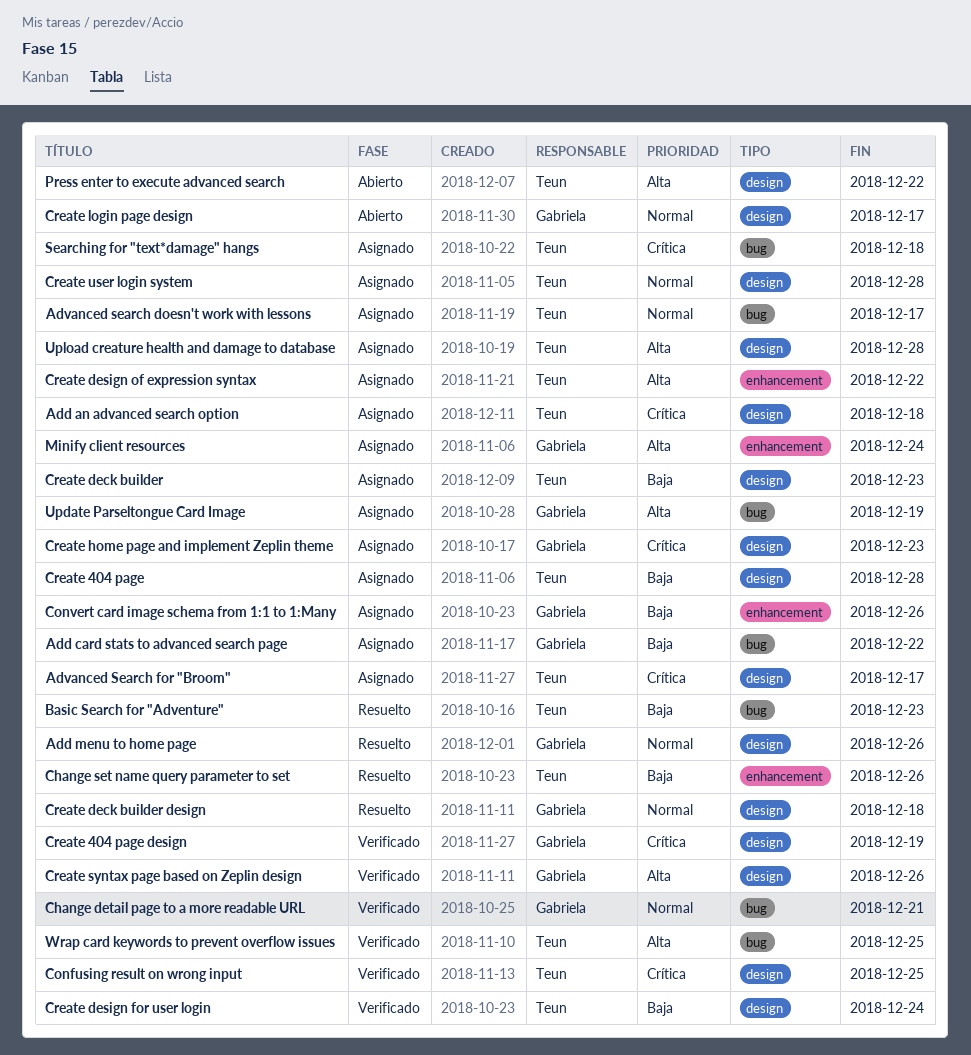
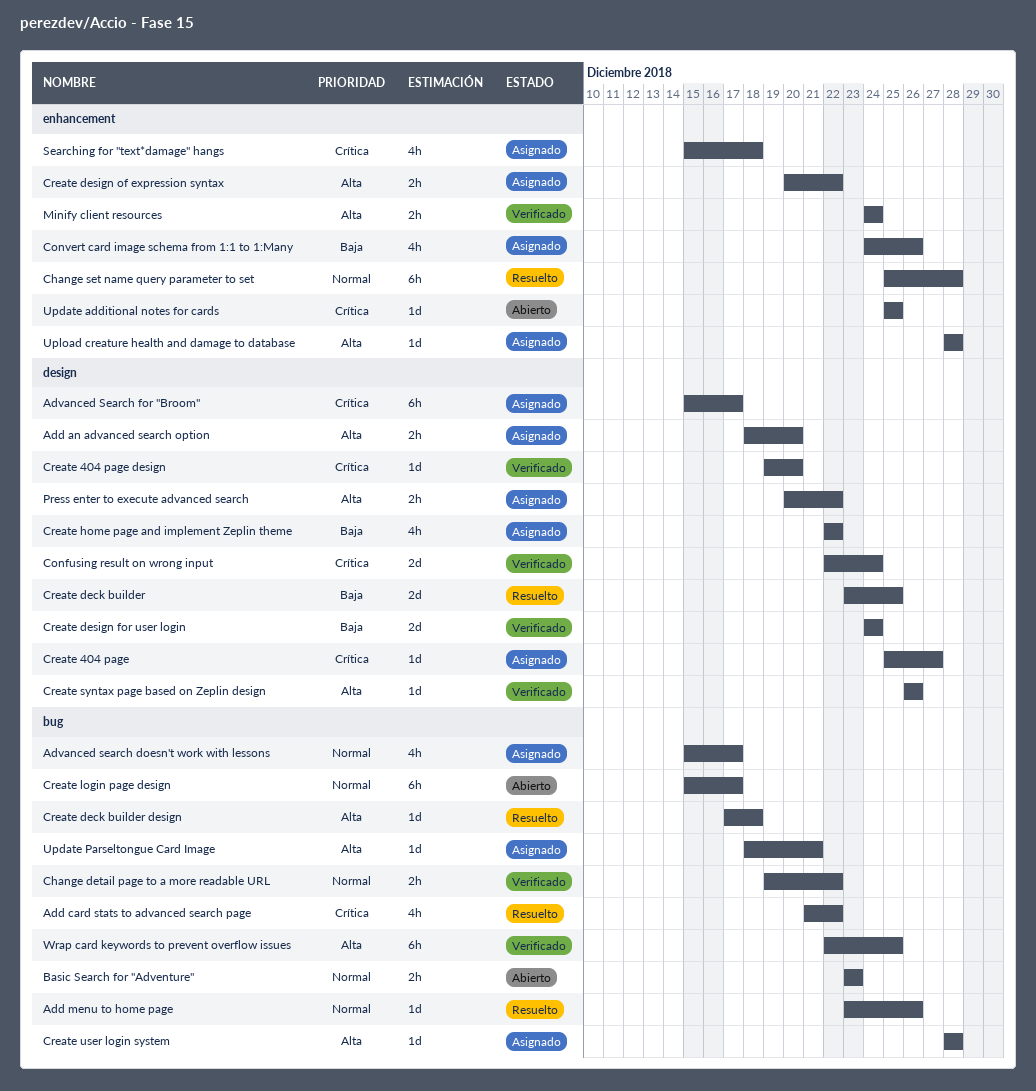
Add an advanced search option, priority: Crítica -> Alta
Add an advanced search option, due: Dec 18 -> Dec 20
Add card stats to advanced search page, status: Asignado -> Resuelto
Add card stats to advanced search page, priority: Baja -> Crítica
Add menu to home page, label: design -> bug
Basic Search for "Adventure", status: Resuelto -> Abierto
Basic Search for "Adventure", priority: Baja -> Normal
Change detail page to a more readable URL, due: Dec 21 -> Dec 22
Change set name query parameter to set, priority: Baja -> Normal
Change set name query parameter to set, due: Dec 26 -> Dec 28
Confusing result on wrong input, due: Dec 25 -> Dec 24
Create 404 page, priority: Baja -> Crítica
Create 404 page, due: Dec 28 -> Dec 27
Create 404 page design, due: Dec 19 -> Dec 20
Create deck builder, status: Asignado -> Resuelto
Create deck builder, due: Dec 23 -> Dec 25
Create deck builder design, priority: Normal -> Alta
Create deck builder design, label: design -> bug
Create home page and implement Zeplin theme, priority: Crítica -> Baja
Create home page and implement Zeplin theme, due: Dec 23 -> Dec 22
Create login page design, label: design -> bug
Create user login system, priority: Normal -> Alta
Create user login system, label: design -> bug
Minify client resources, status: Asignado -> Verificado
Press enter to execute advanced search, status: Abierto -> Asignado
Searching for "text*damage" hangs, label: bug -> enhancement
Update additional notes for cards: none -> present
Update Parseltongue Card Image, due: Dec 19 -> Dec 21
Upload creature health and damage to database, label: design -> enhancement

